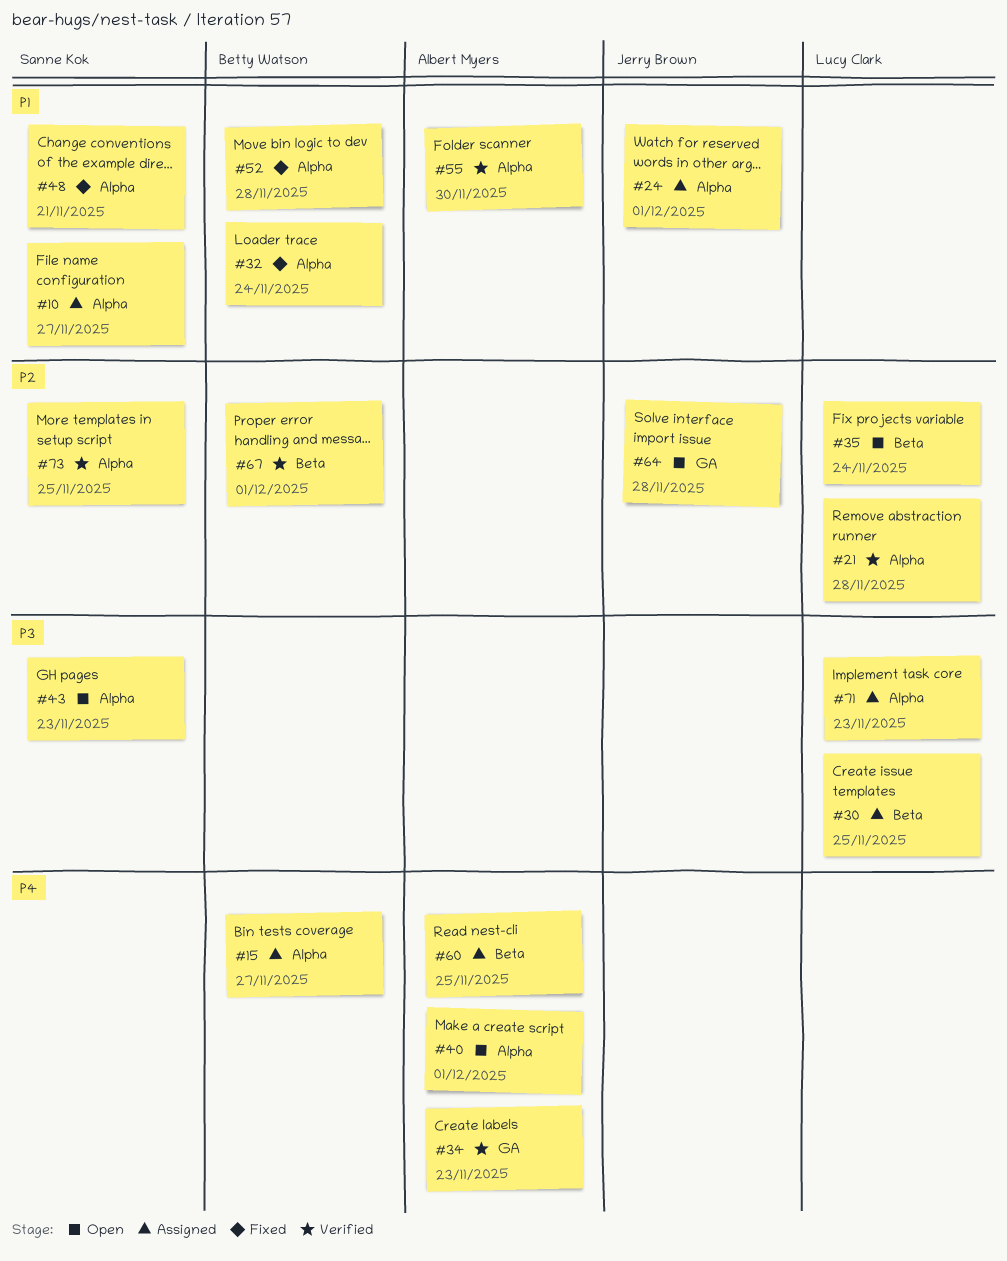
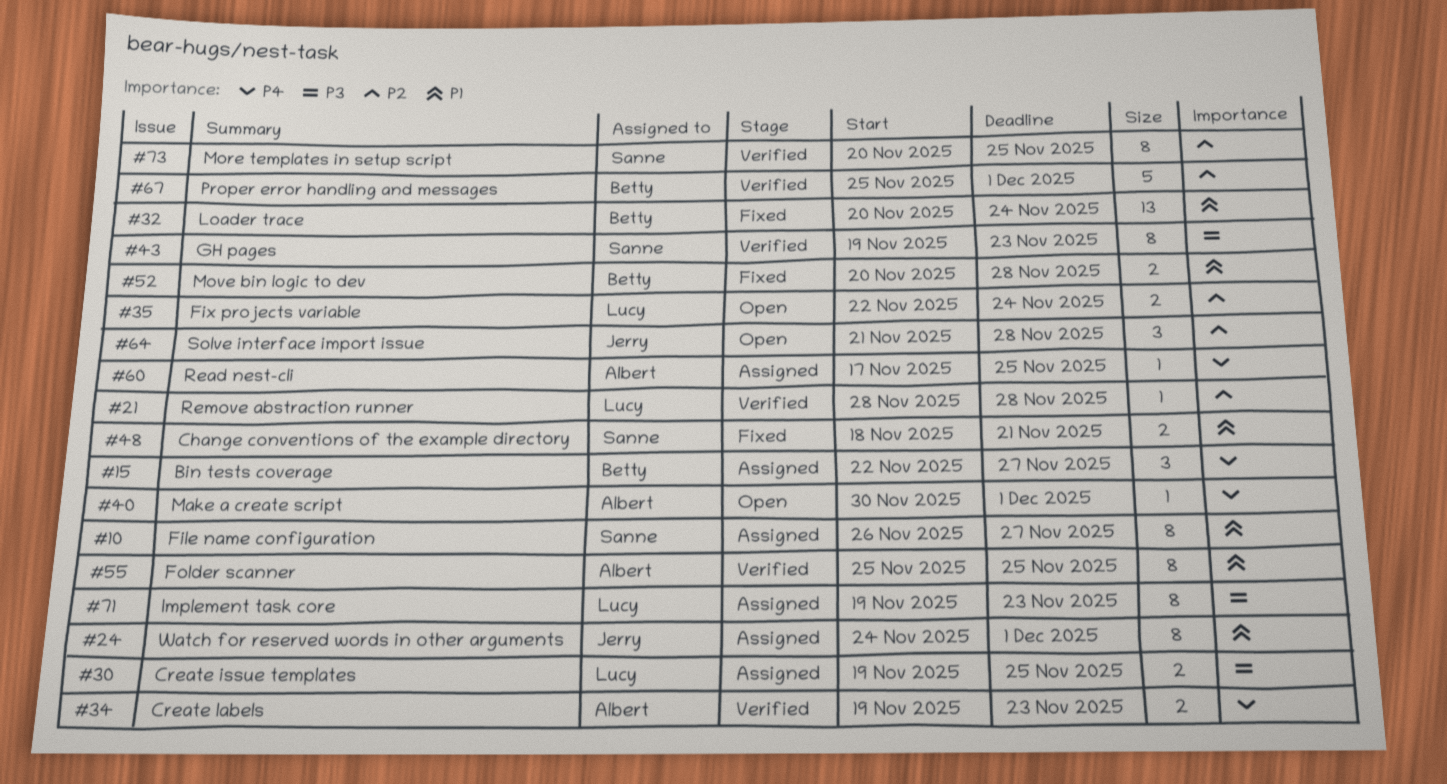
#43, status: Open -> Verified
#55, due: Nov 30 -> Nov 25

